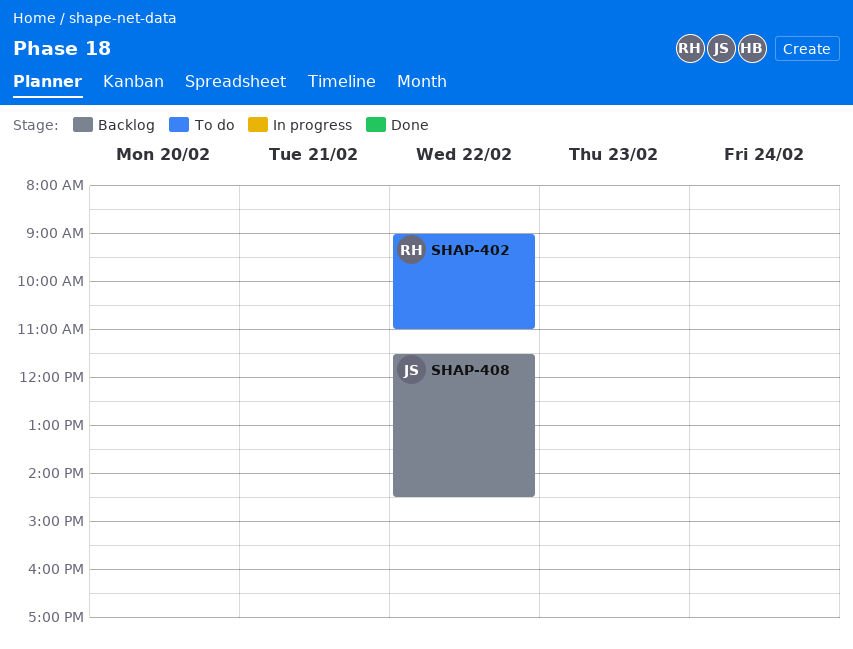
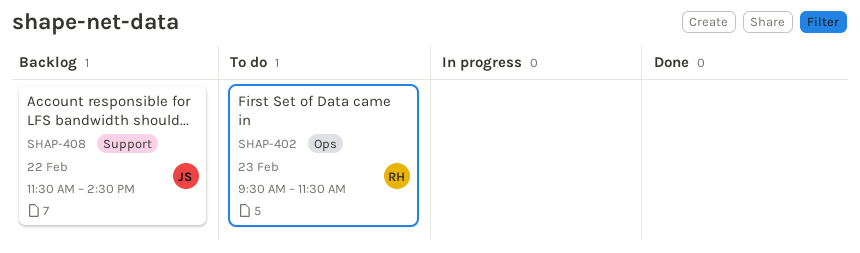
SHAP-402, day: Feb 22 -> Feb 23
SHAP-402, begins: 09:00 -> 09:30
SHAP-402, ends: 11:00 -> 11:30

